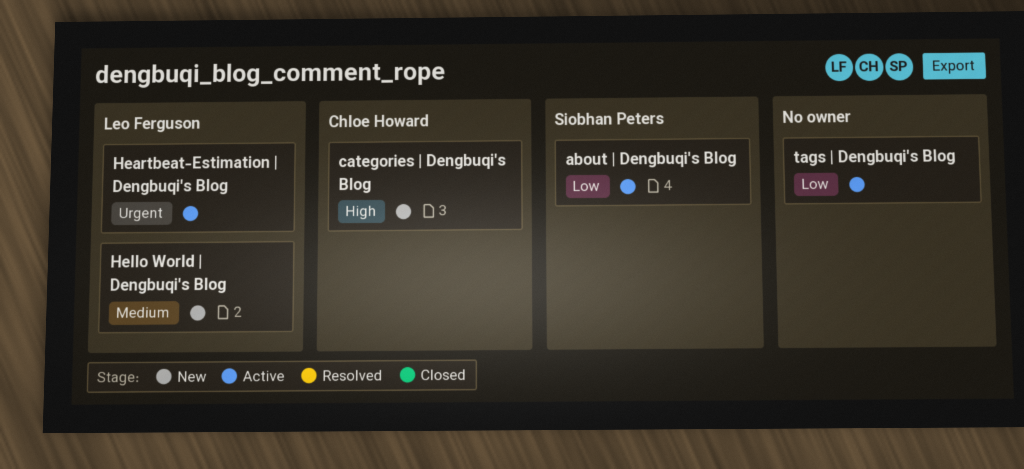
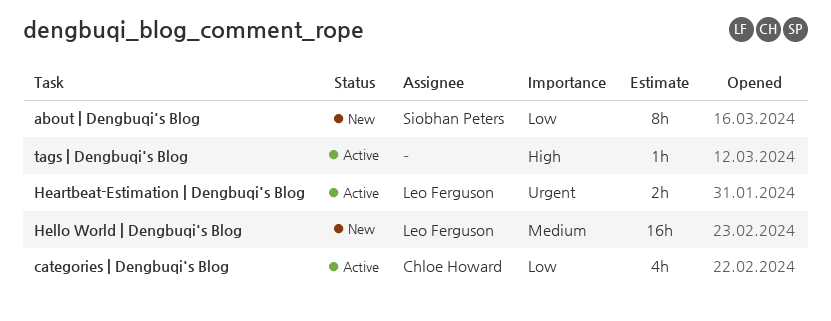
about | Dengbuqi's Blog, status: Active -> New
categories | Dengbuqi's Blog, status: New -> Active
categories | Dengbuqi's Blog, priority: High -> Low
tags | Dengbuqi's Blog, priority: Low -> High

